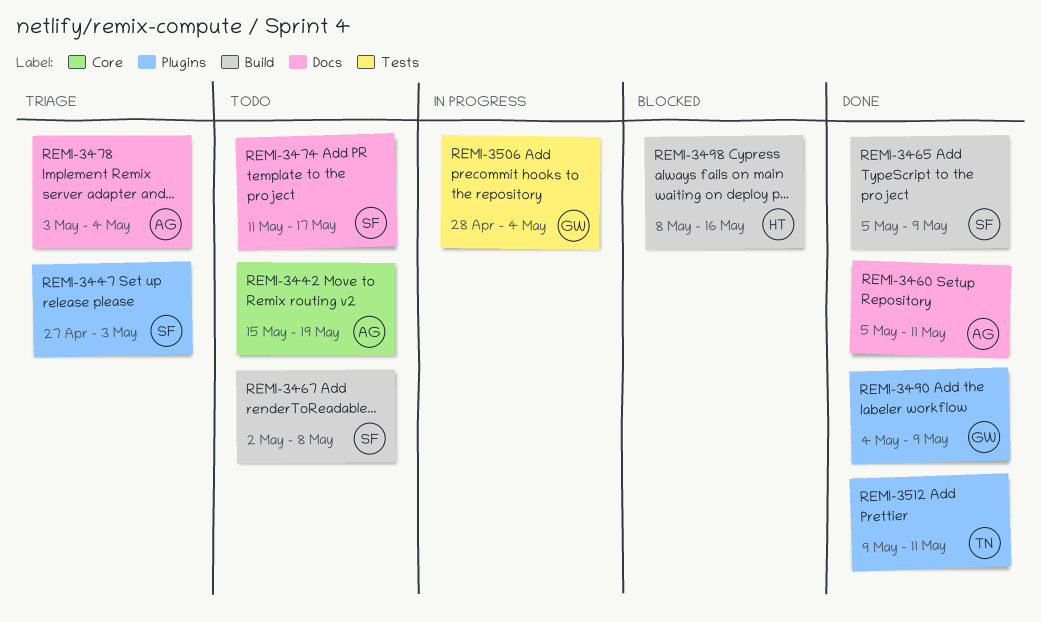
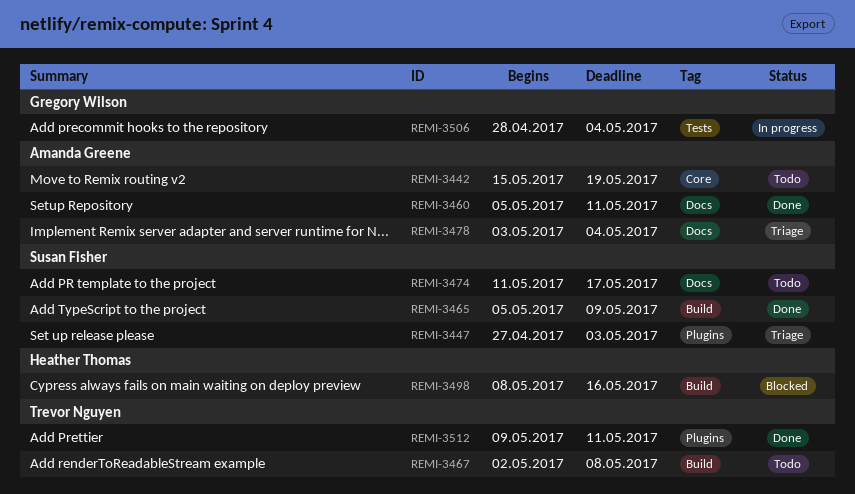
REMI-3467, owner: Susan Fisher -> Trevor Nguyen
REMI-3490: present -> none

